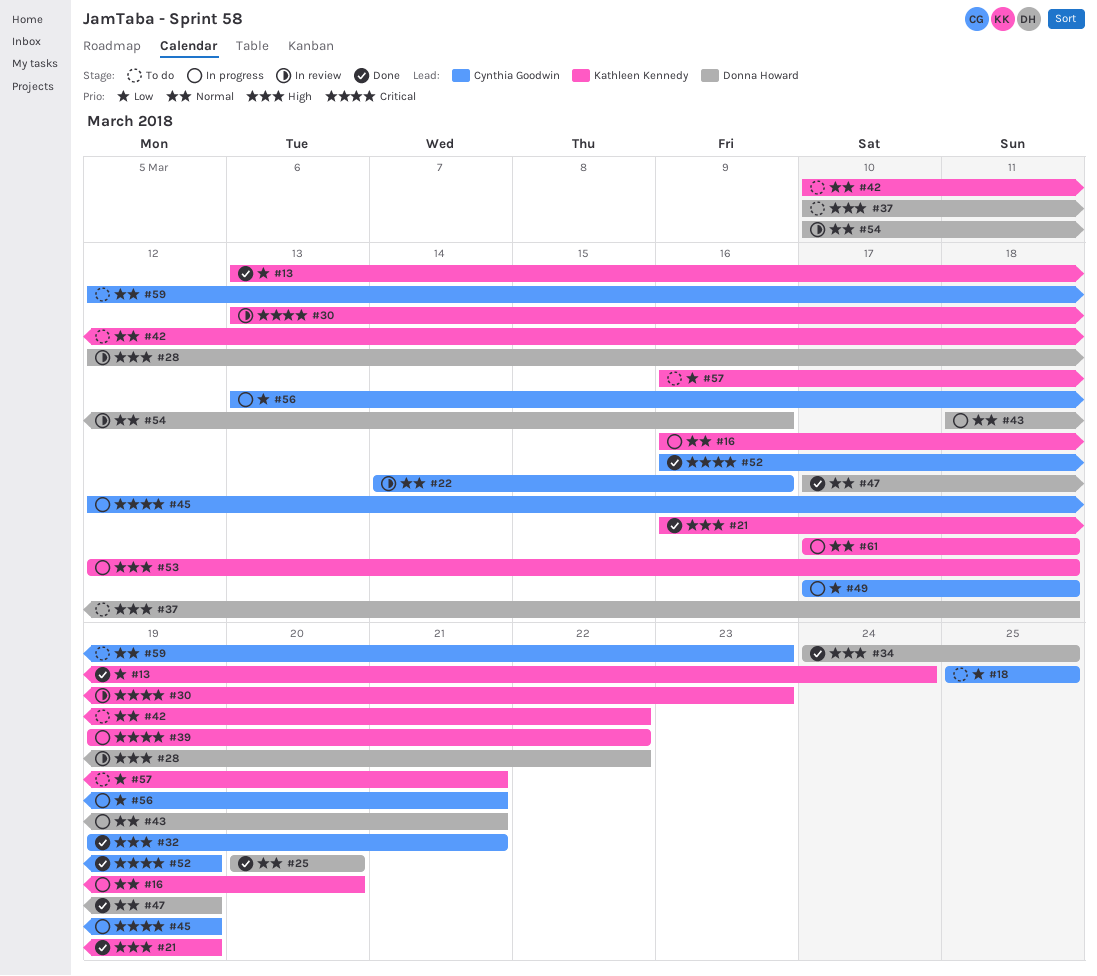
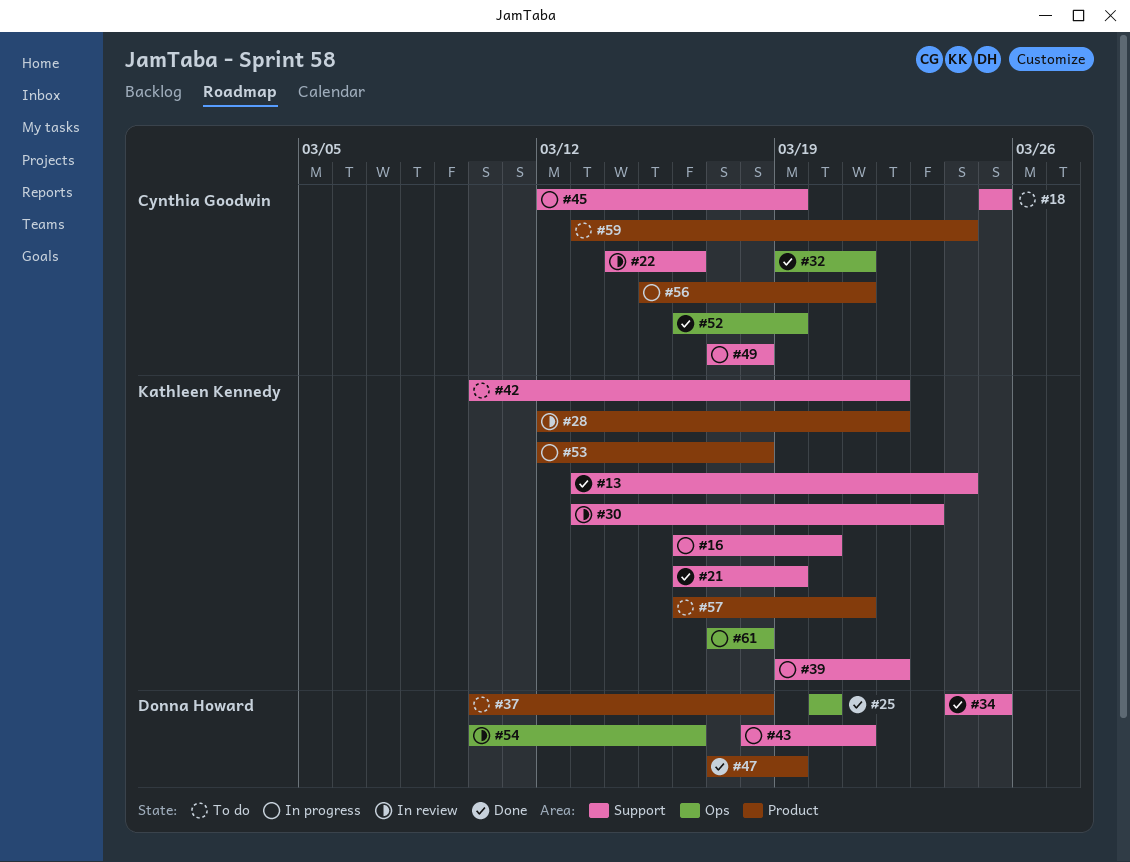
#28, owner: Donna Howard -> Kathleen Kennedy
#56, start: Mar 13 -> Mar 15
#59, start: Mar 12 -> Mar 13
#59, due: Mar 23 -> Mar 24

